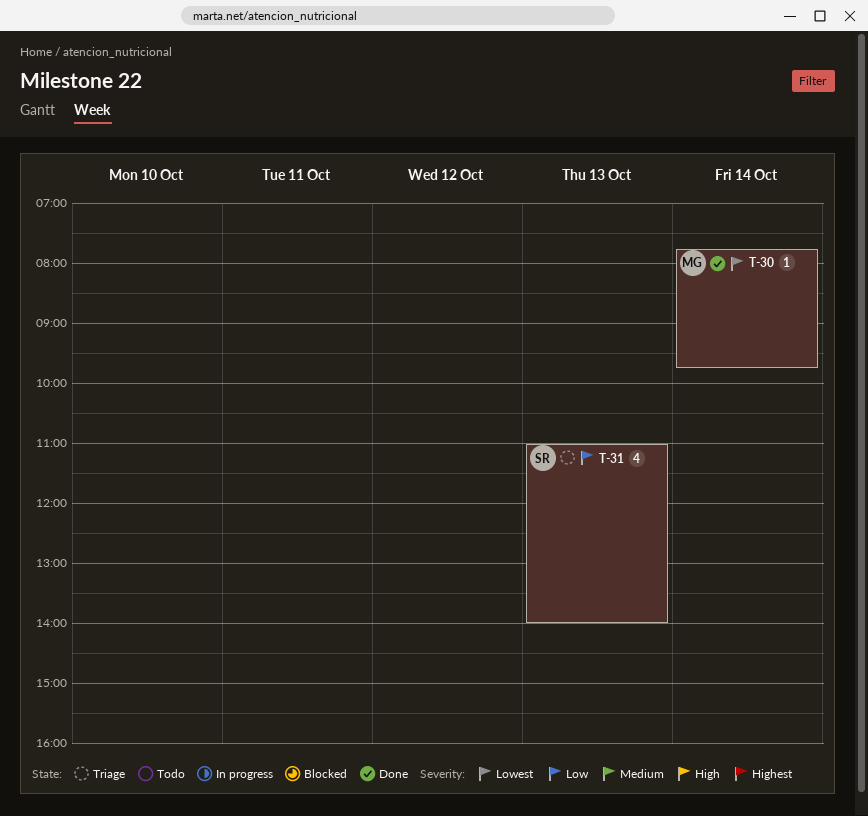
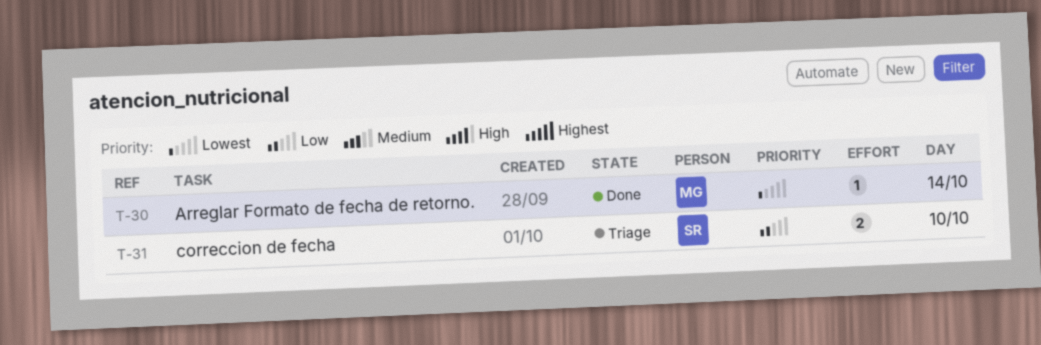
T-31, estimate: 4 -> 2
T-31, day: Oct 13 -> Oct 10

